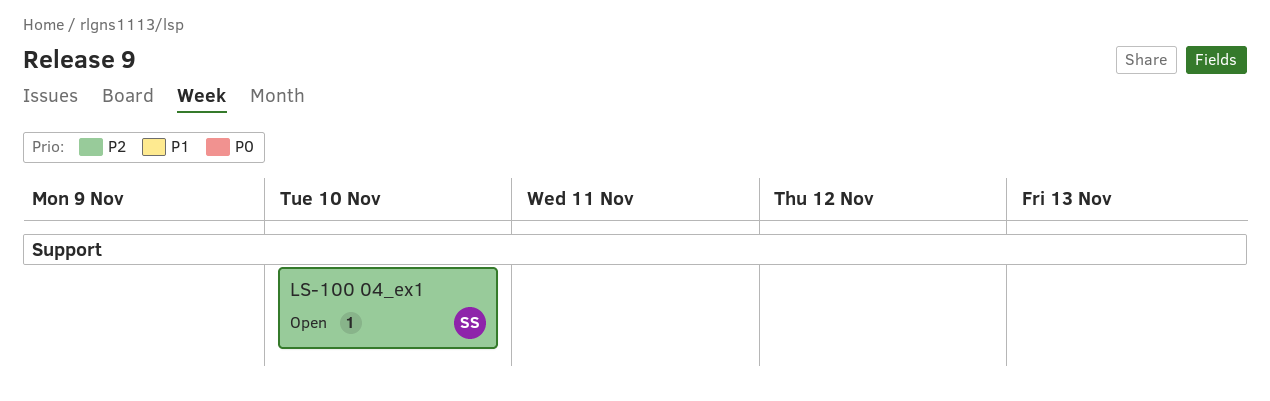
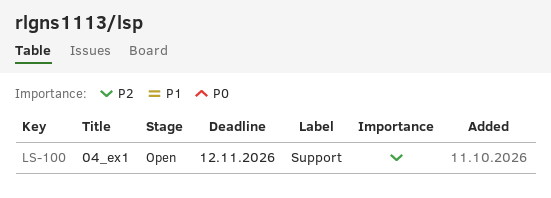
LS-100, due: Nov 10 -> Nov 12

